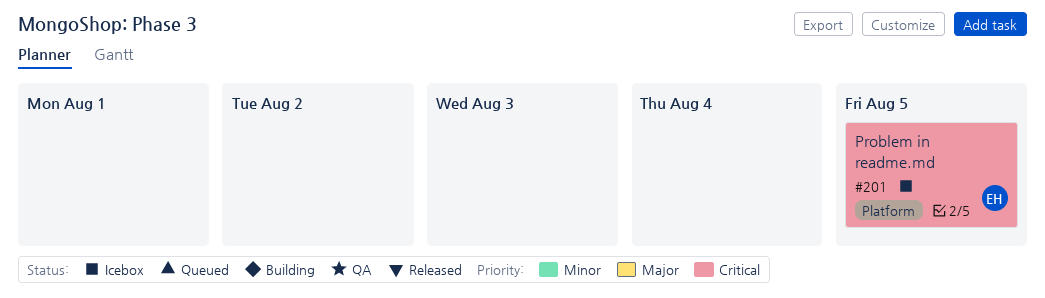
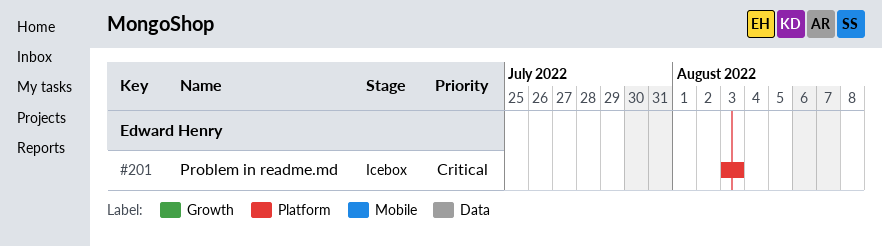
#201, due: Aug 5 -> Aug 3

